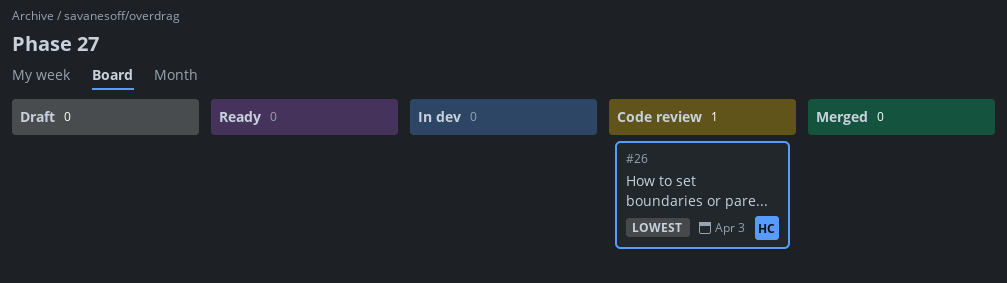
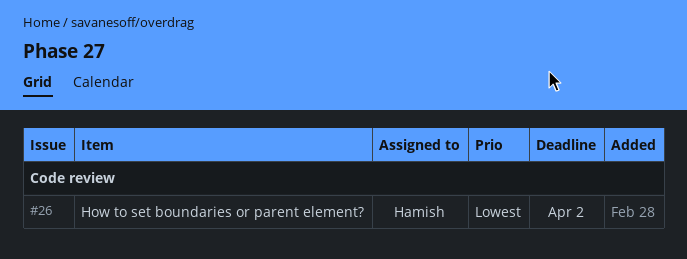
#26, due: Apr 3 -> Apr 2

